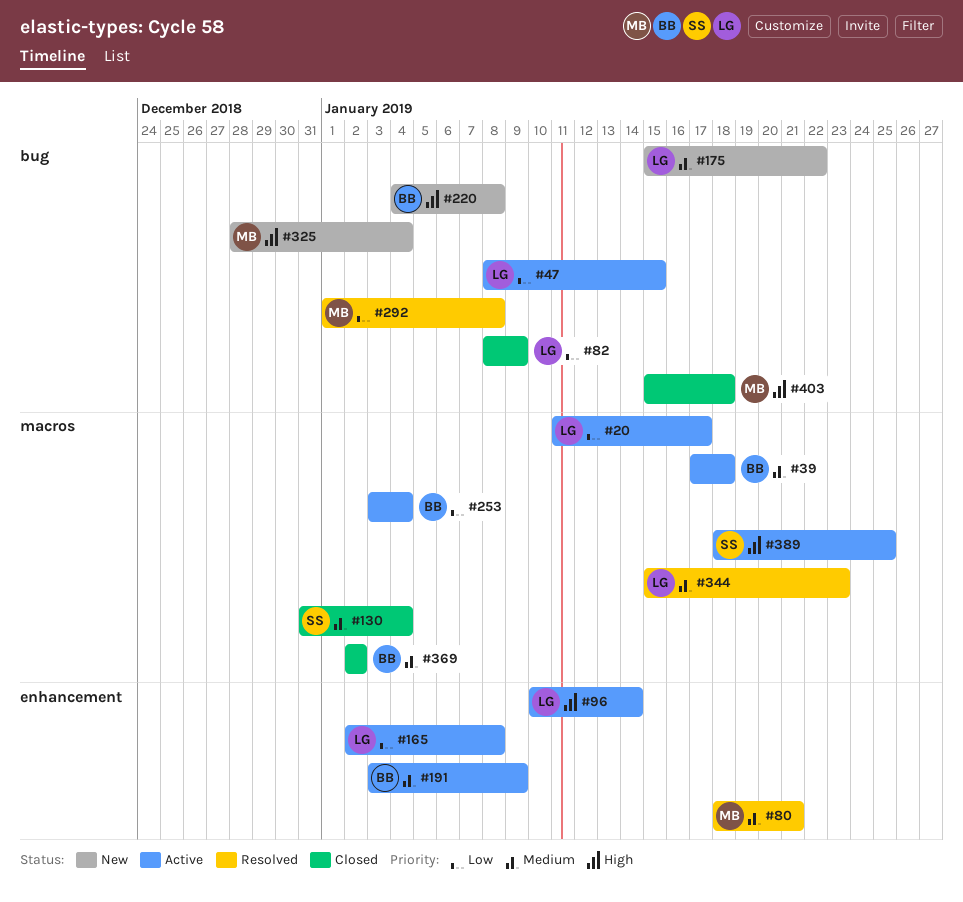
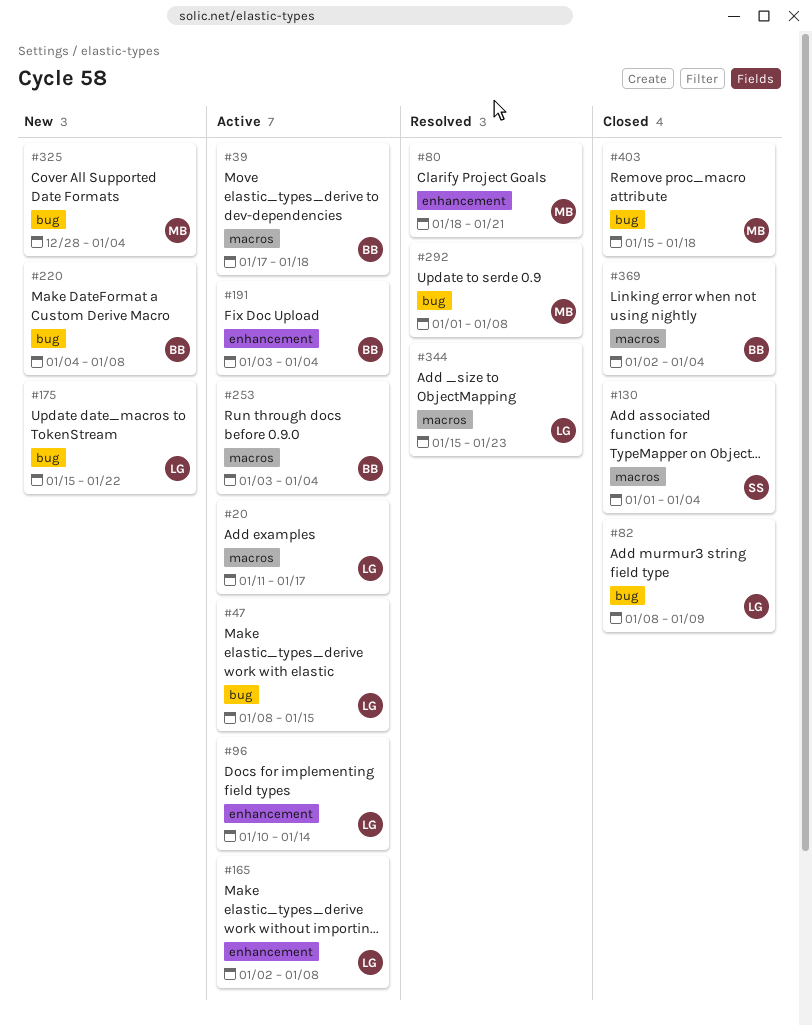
#130, start: Dec 31 -> Jan 1
#191, due: Jan 9 -> Jan 4
#369, due: Jan 2 -> Jan 4
#389: present -> none

